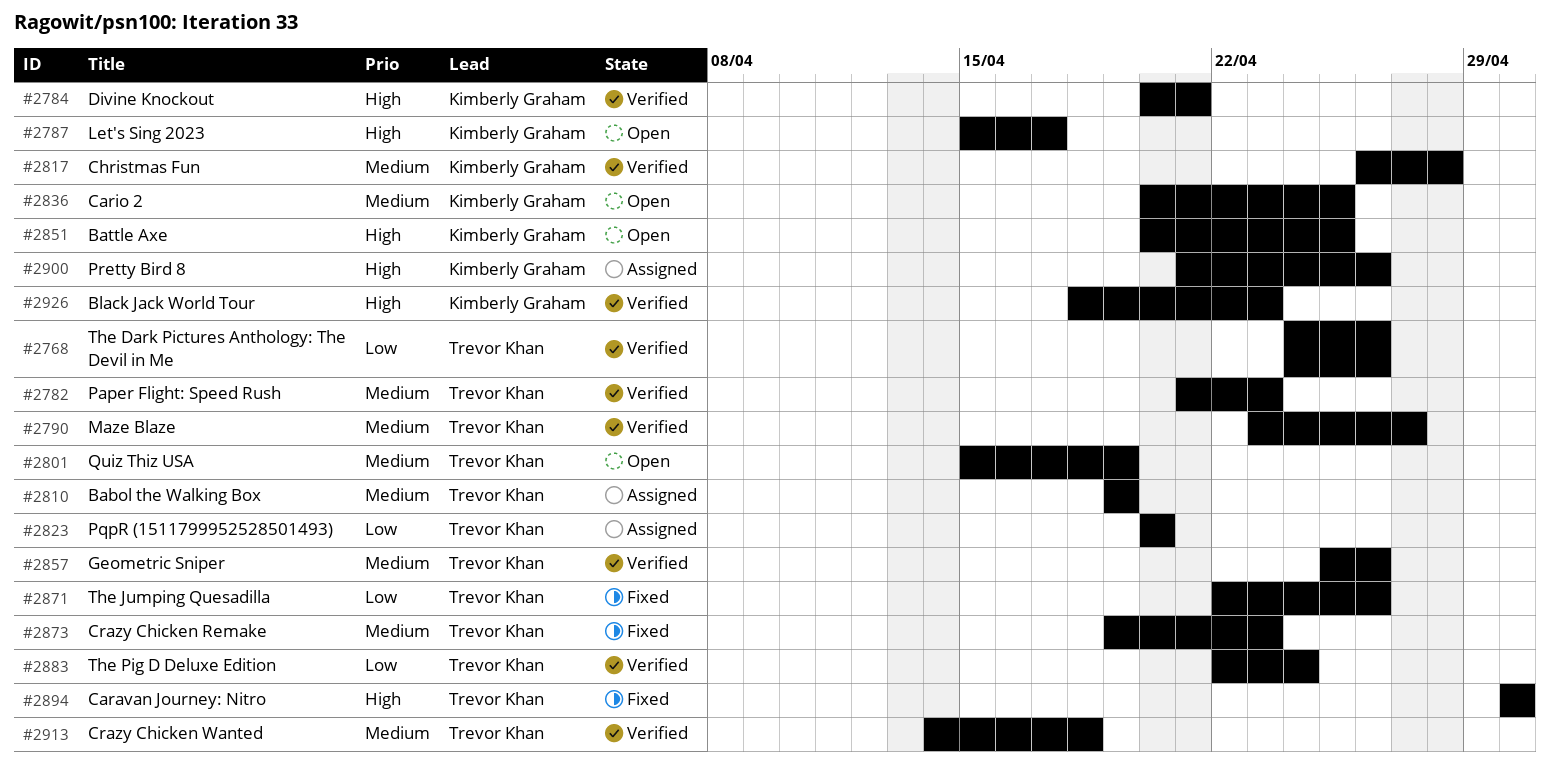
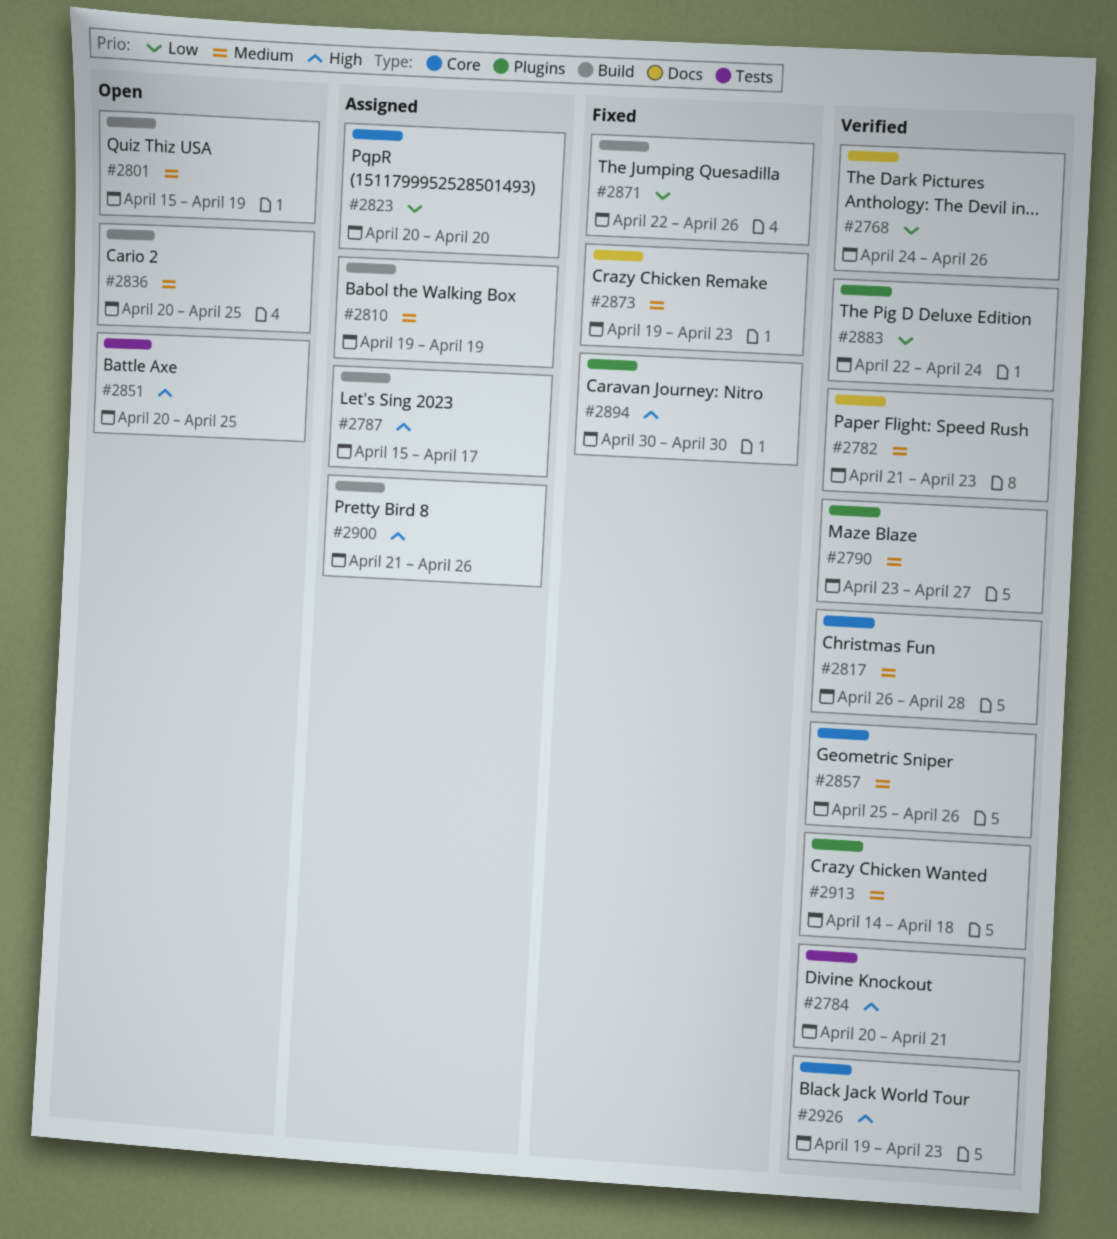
#2787, status: Open -> Assigned
#2926, start: Apr 18 -> Apr 19

